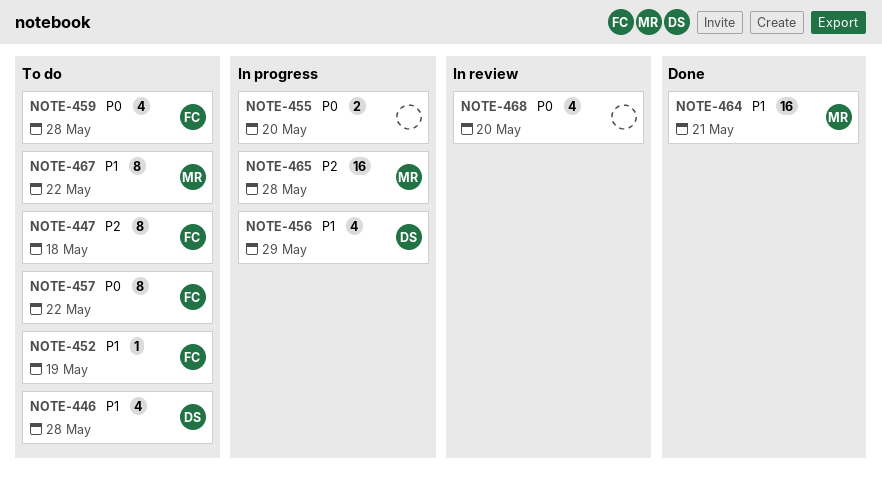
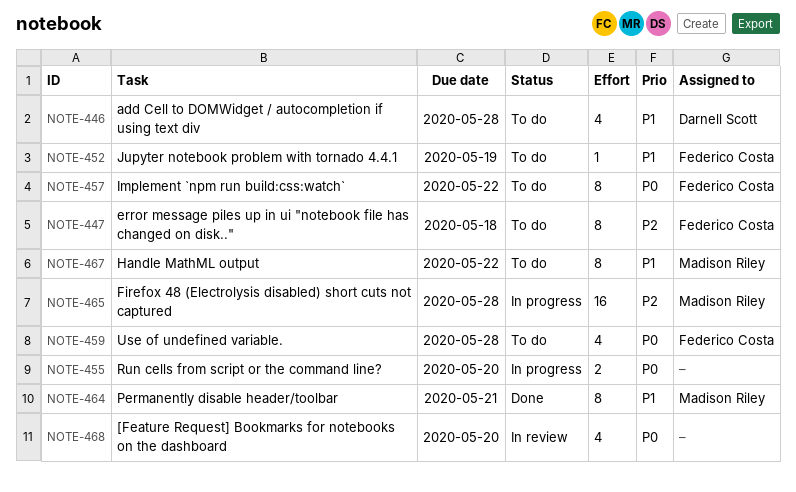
NOTE-456: present -> none
NOTE-464, estimate: 16 -> 8

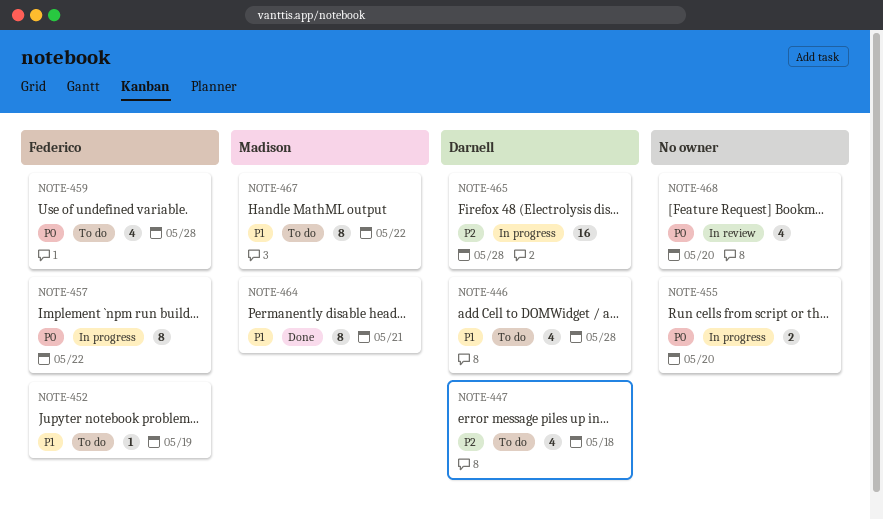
NOTE-447, owner: Federico Costa -> Darnell Scott
NOTE-447, estimate: 8 -> 4
NOTE-457, status: To do -> In progress
NOTE-465, owner: Madison Riley -> Darnell Scott

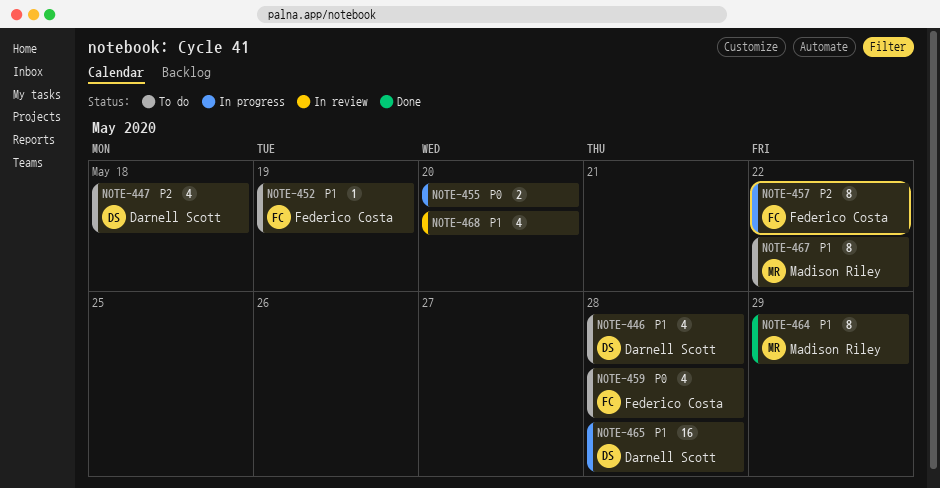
NOTE-457, priority: P0 -> P2
NOTE-464, due: May 21 -> May 29
NOTE-465, priority: P2 -> P1
NOTE-468, priority: P0 -> P1

